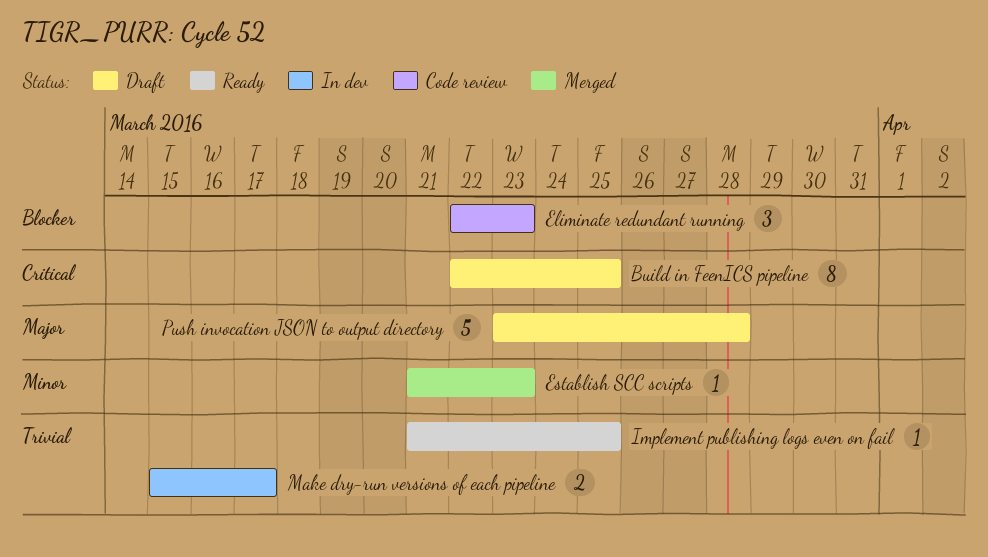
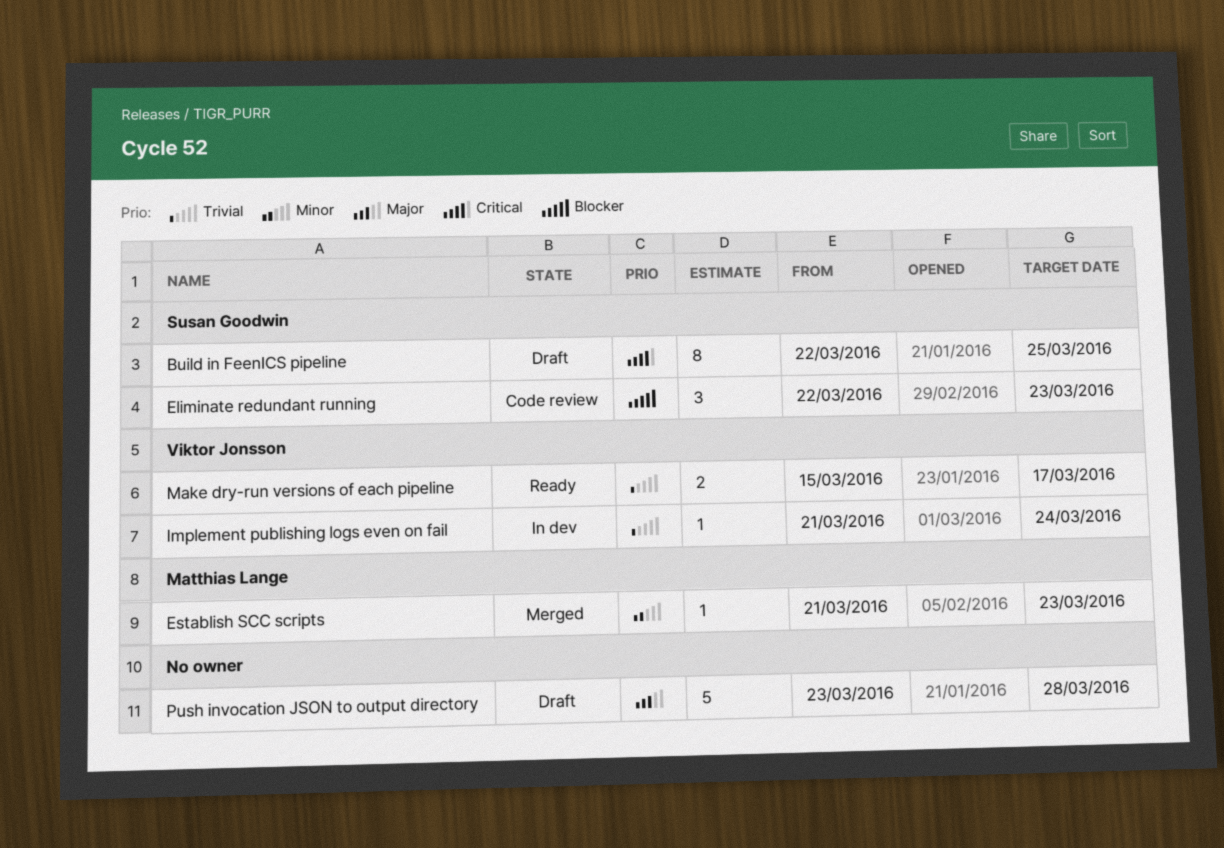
Implement publishing logs even on fail, status: Ready -> In dev
Implement publishing logs even on fail, due: Mar 25 -> Mar 24
Make dry-run versions of each pipeline, status: In dev -> Ready

